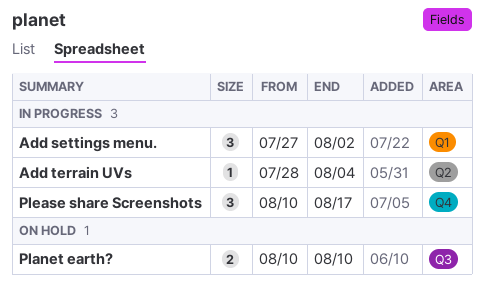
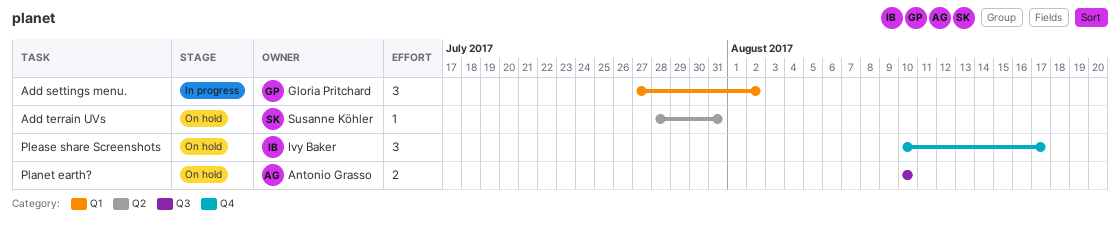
Add terrain UVs, status: In progress -> On hold
Add terrain UVs, due: Aug 4 -> Jul 31
Please share Screenshots, status: In progress -> On hold

